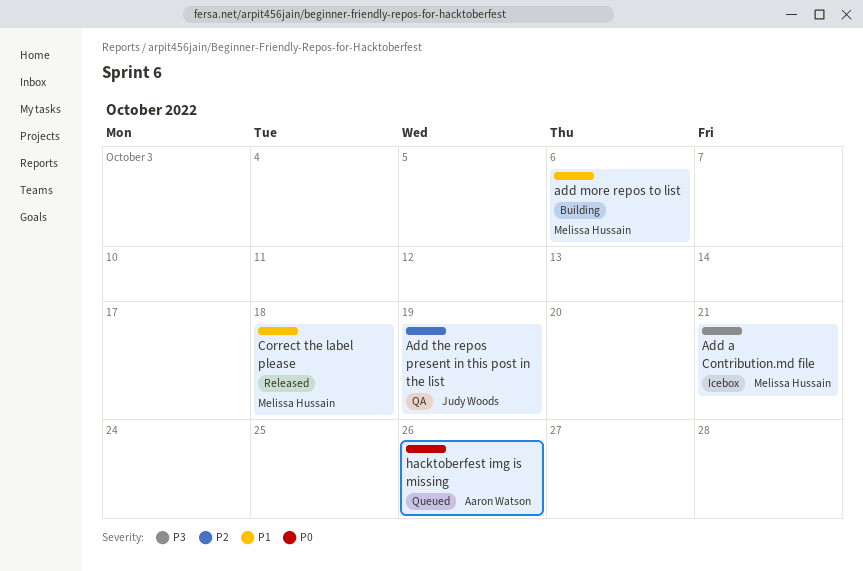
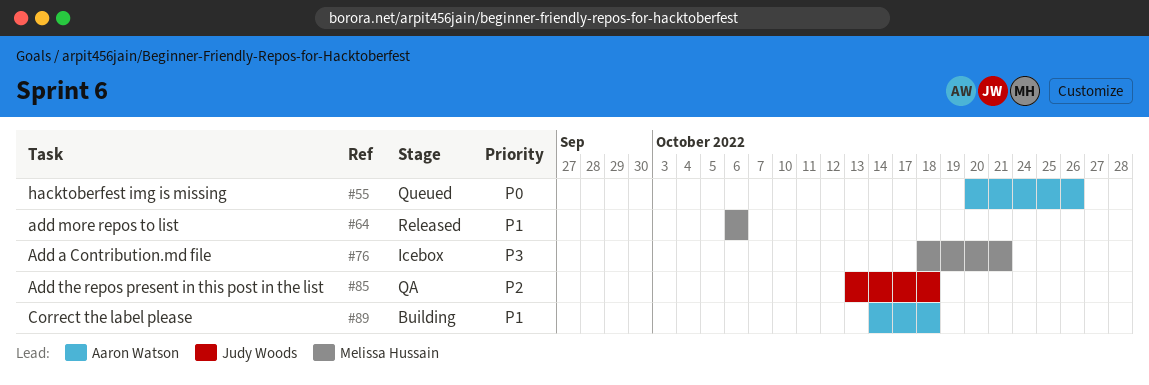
add more repos to list, status: Building -> Released
Add the repos present in this post in the list, due: Oct 19 -> Oct 18
Correct the label please, status: Released -> Building
Correct the label please, owner: Melissa Hussain -> Aaron Watson

